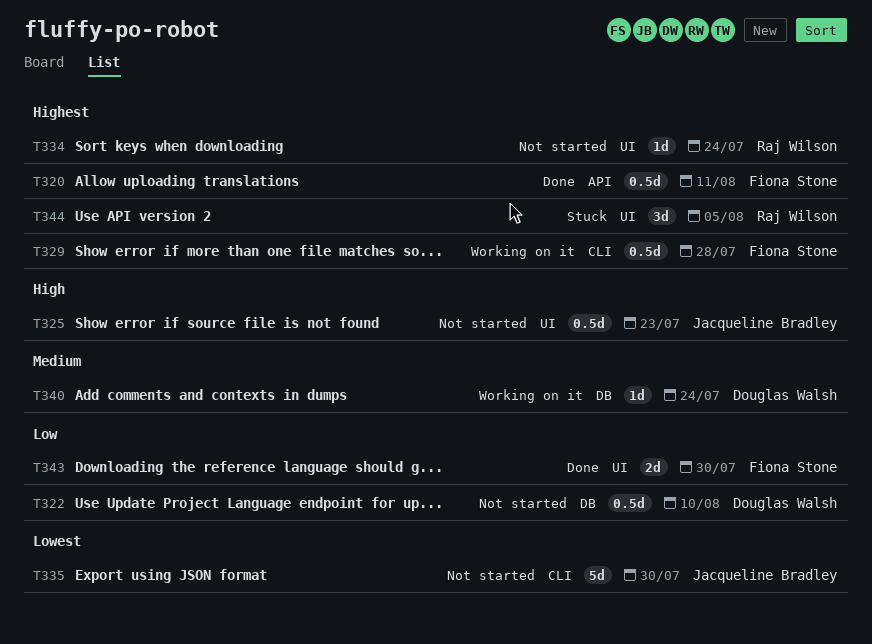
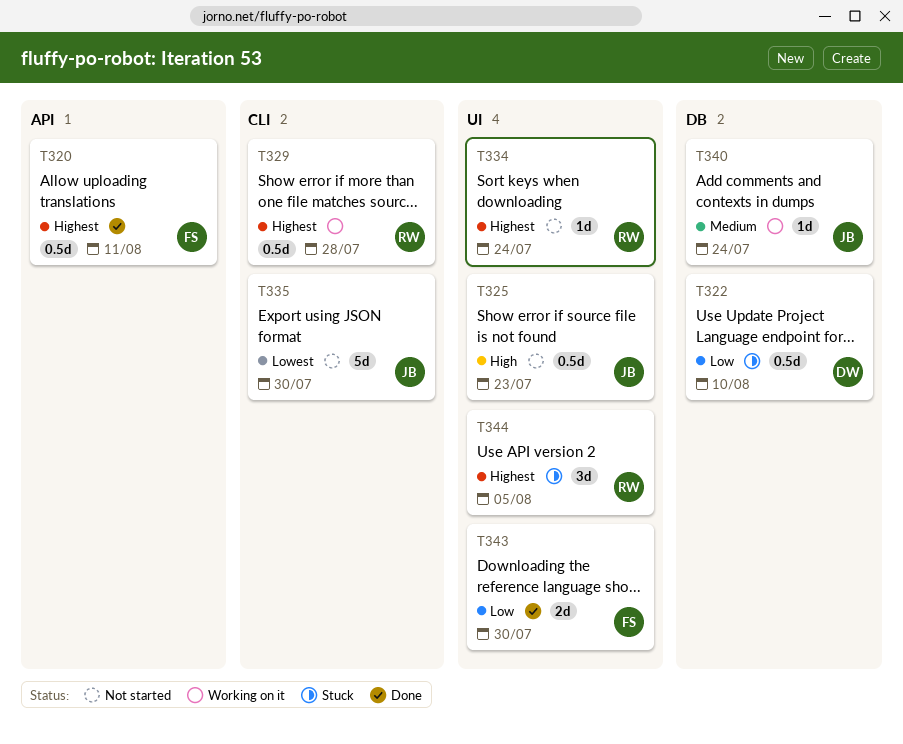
T322, status: Not started -> Stuck
T329, owner: Fiona Stone -> Raj Wilson
T340, owner: Douglas Walsh -> Jacqueline Bradley

